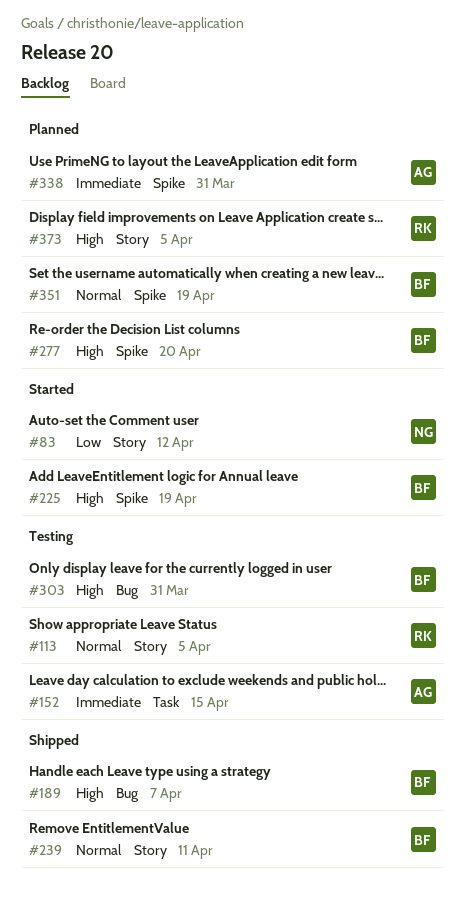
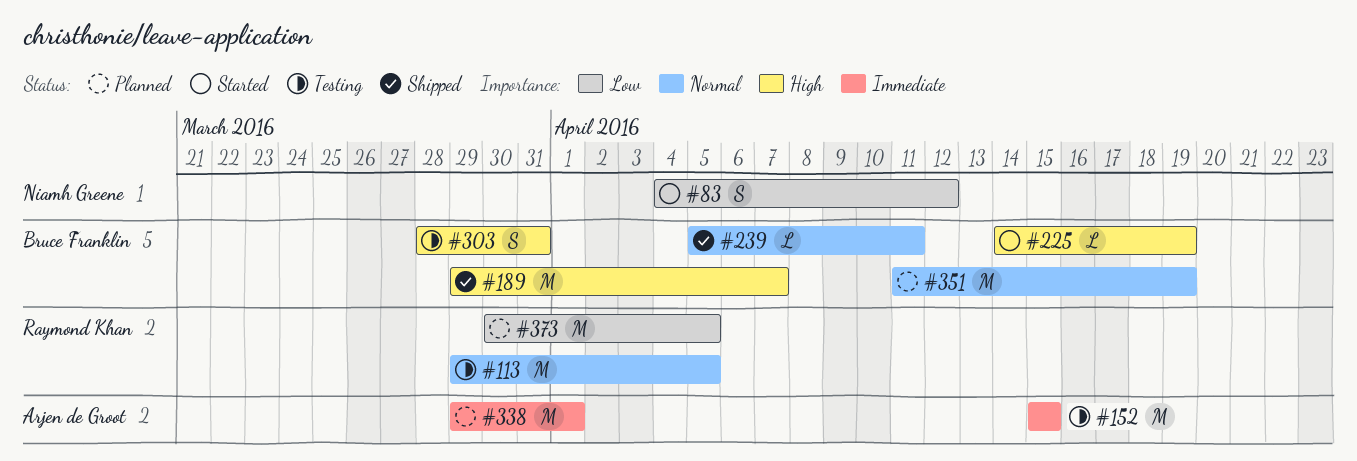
#277: present -> none
#338, due: Mar 31 -> Apr 1
#373, priority: High -> Low

